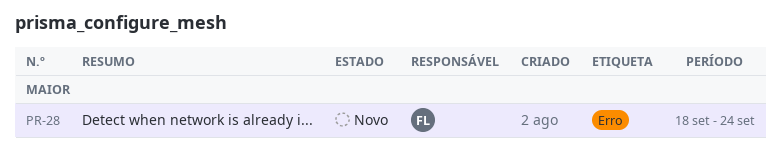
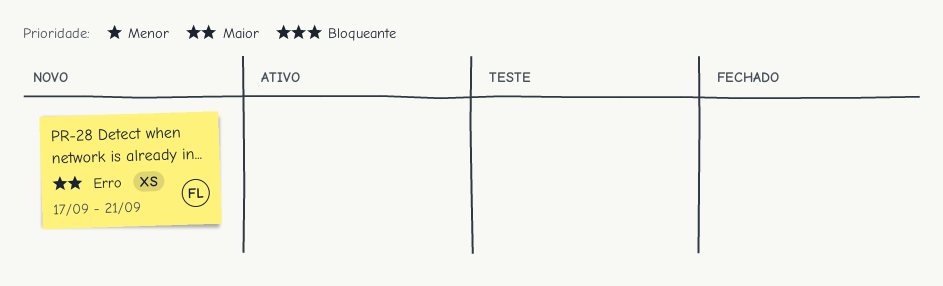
PR-28, start: Sep 18 -> Sep 17
PR-28, due: Sep 24 -> Sep 21

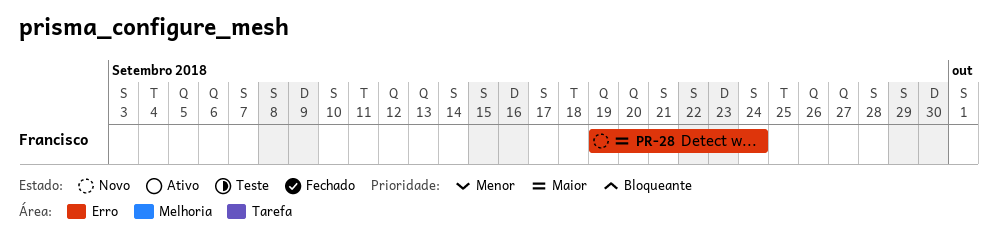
PR-28, start: Sep 17 -> Sep 19
PR-28, due: Sep 21 -> Sep 24

